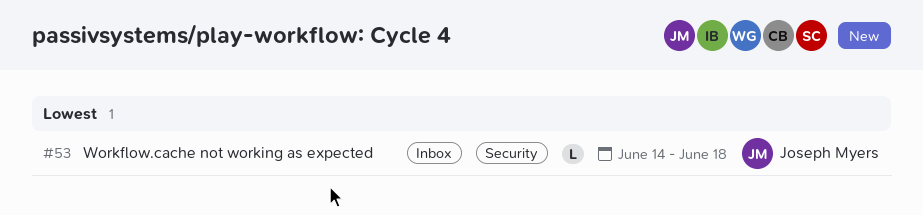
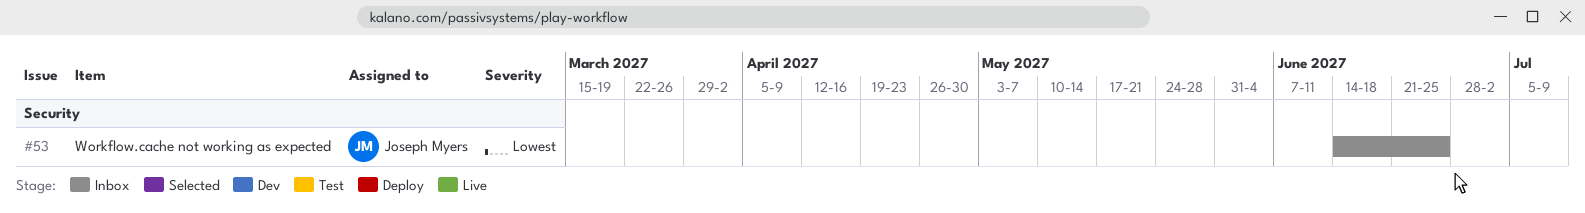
#53, due: Jun 18 -> Jun 25

